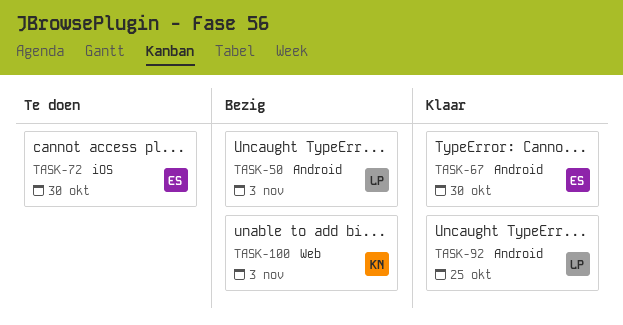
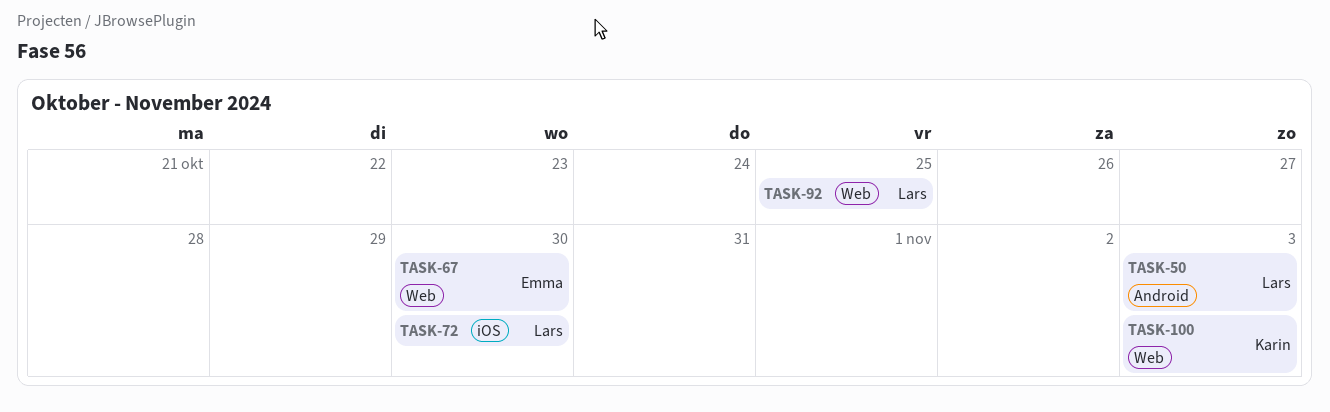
TASK-67, label: Android -> Web
TASK-72, owner: Emma -> Lars
TASK-92, label: Android -> Web

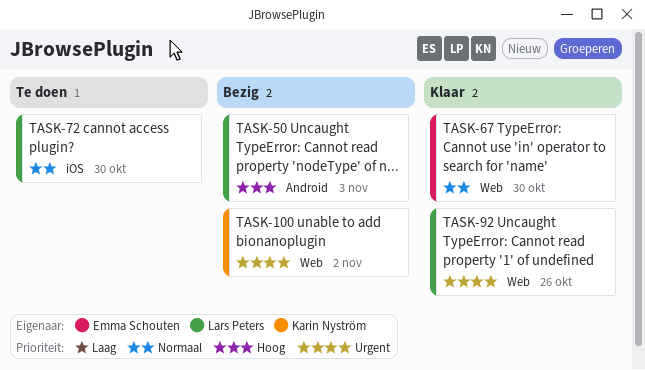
TASK-92, due: Oct 25 -> Oct 26
TASK-100, due: Nov 3 -> Nov 2

